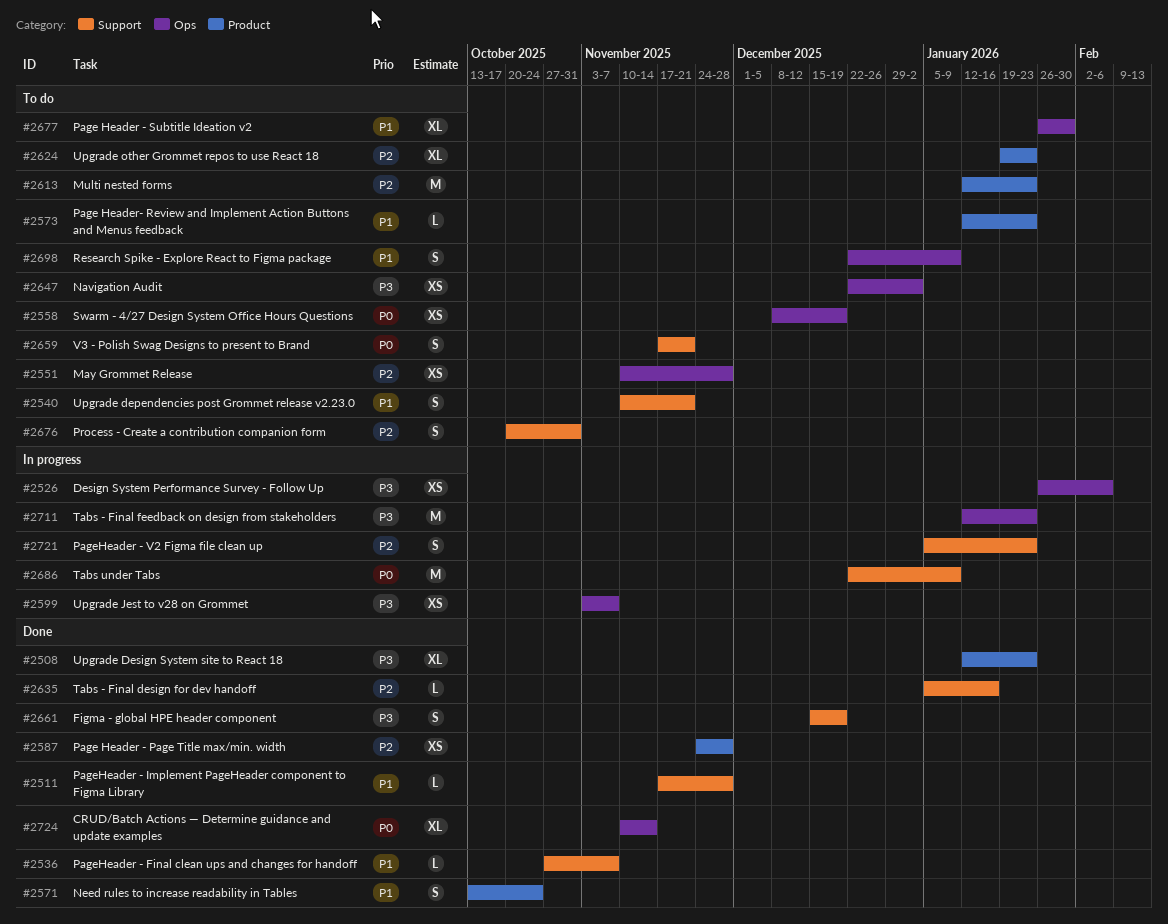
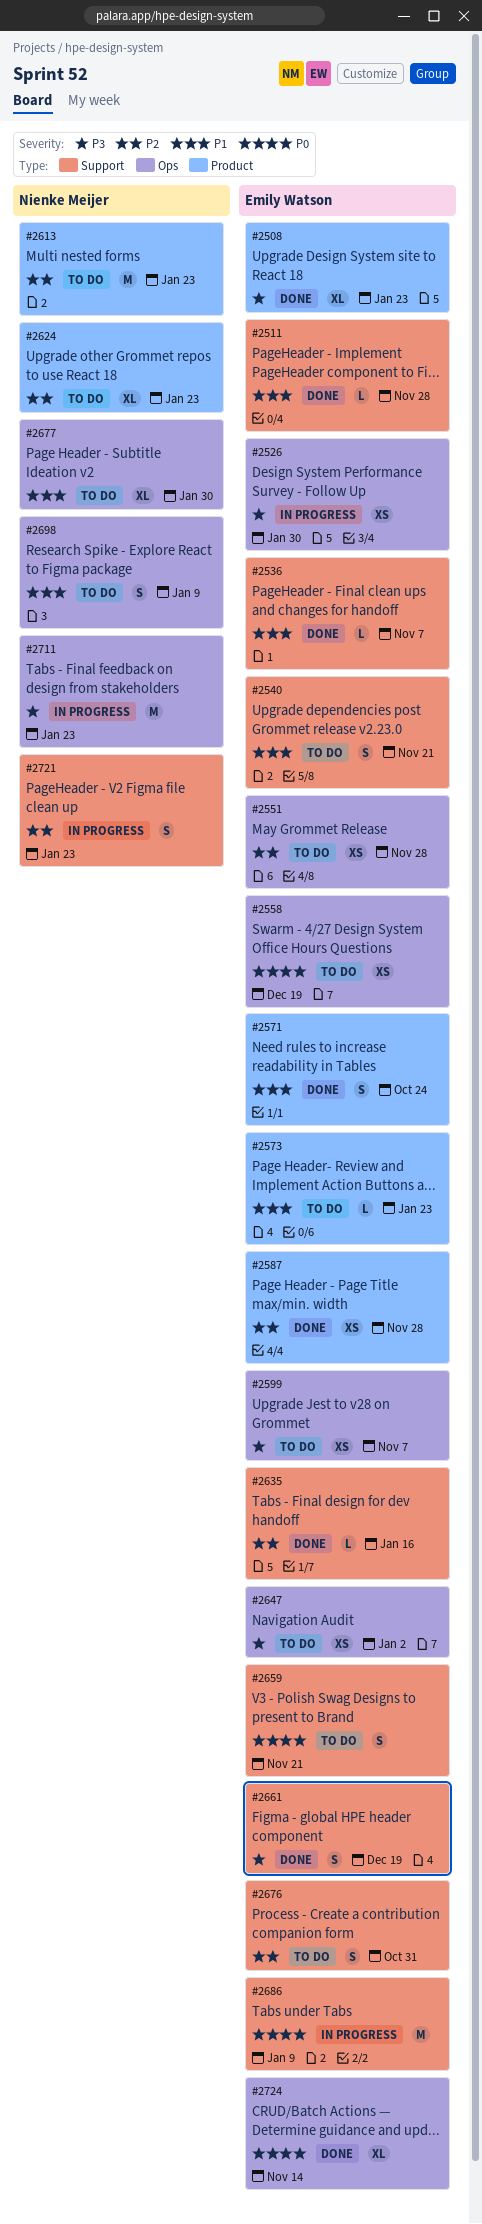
#2526, due: Feb 6 -> Jan 30
#2599, status: In progress -> To do

